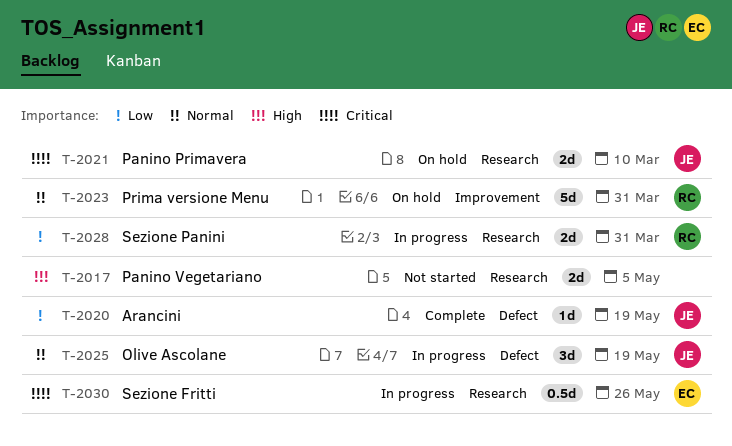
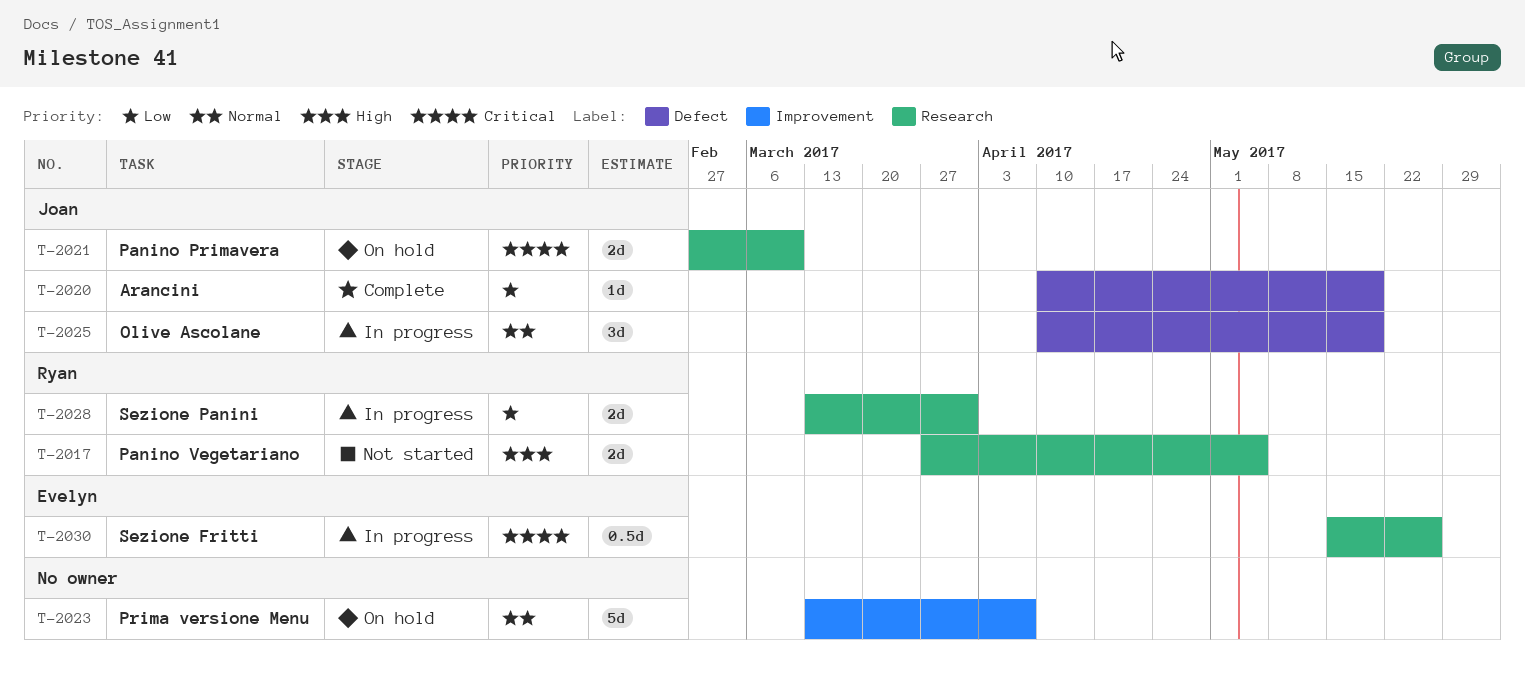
T-2017, owner: none -> Ryan
T-2023, owner: Ryan -> none
T-2023, due: Mar 31 -> Apr 7

